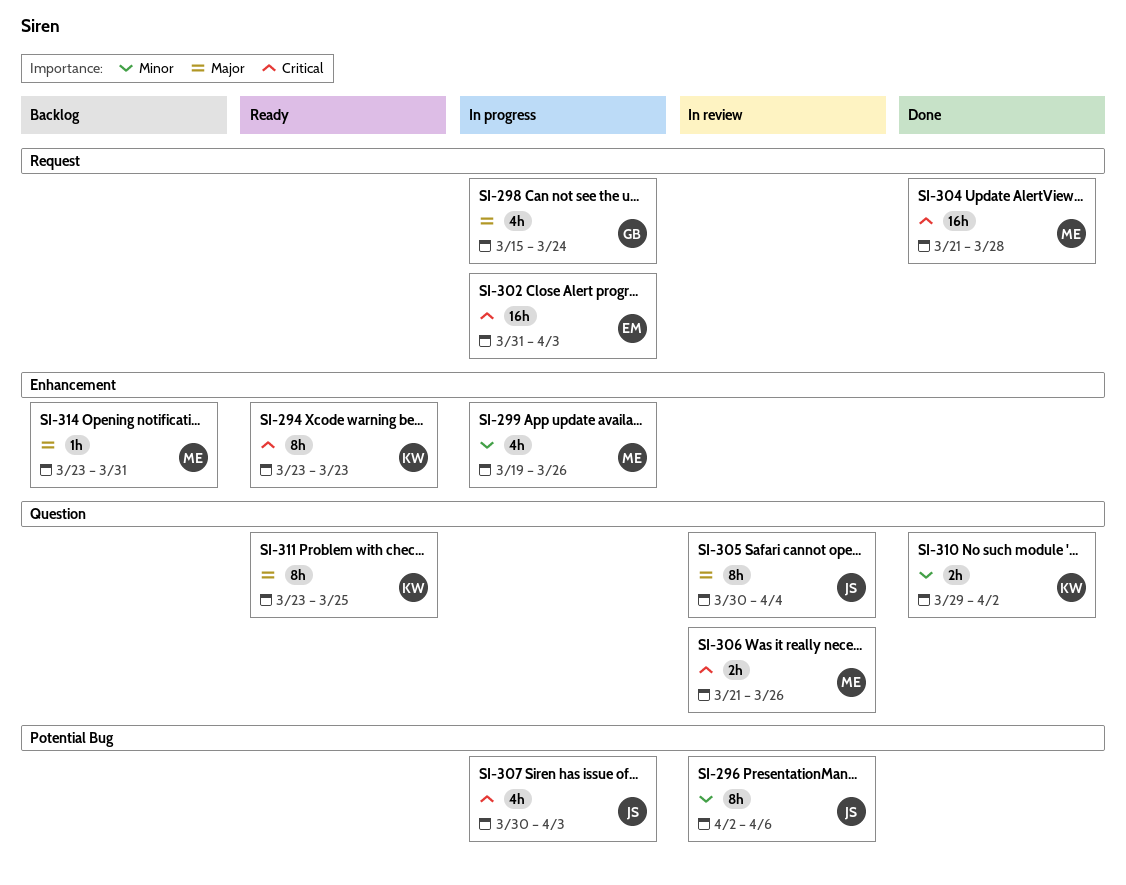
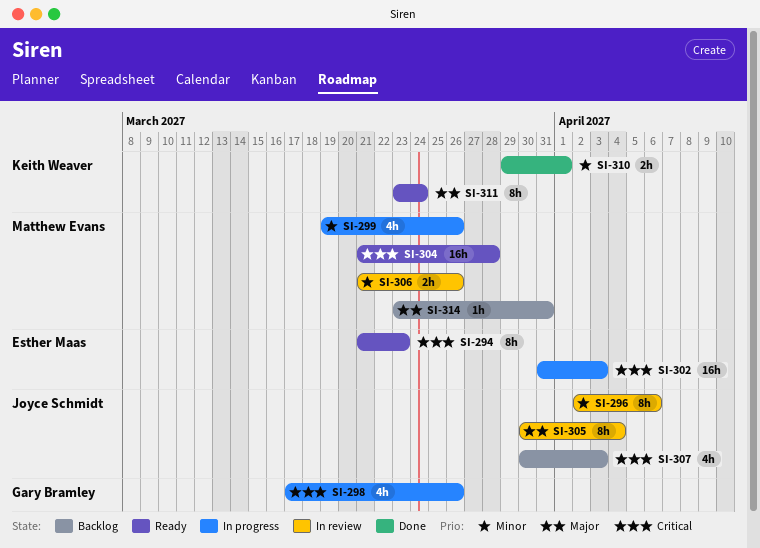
SI-294, owner: Keith Weaver -> Esther Maas
SI-294, start: Mar 23 -> Mar 21
SI-298, priority: Major -> Critical
SI-298, start: Mar 15 -> Mar 17
SI-298, due: Mar 24 -> Mar 26
SI-304, status: Done -> Ready
SI-306, priority: Critical -> Minor
SI-307, status: In progress -> Backlog
SI-310, due: Apr 2 -> Apr 1
SI-311, due: Mar 25 -> Mar 24

